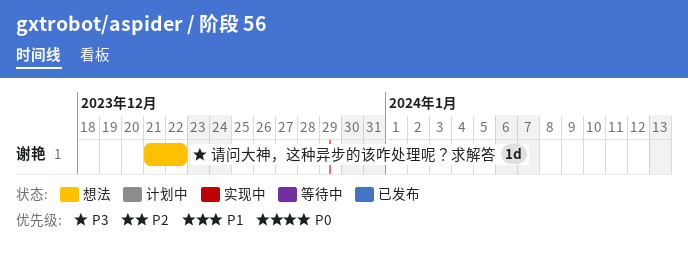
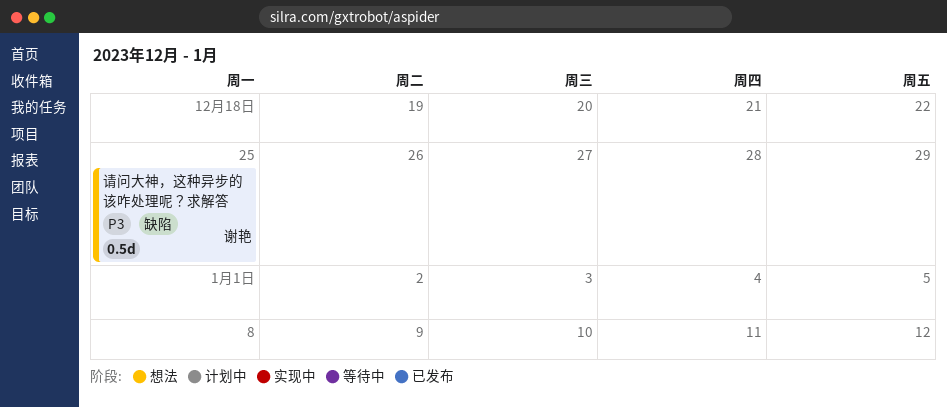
请问大神，这种异步的该咋处理呢？求解答, estimate: 1d -> 0.5d
请问大神，这种异步的该咋处理呢？求解答, due: Dec 22 -> Dec 25

